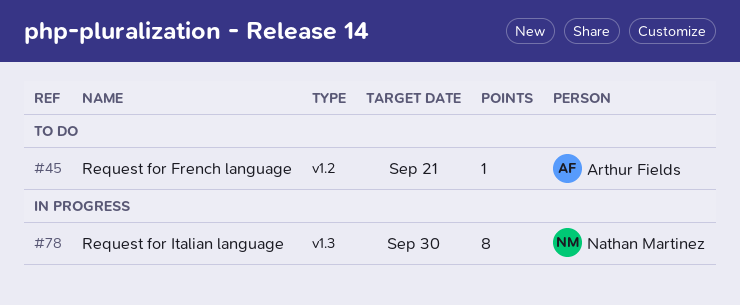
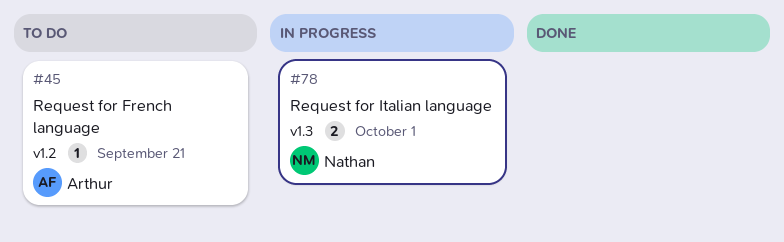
#78, estimate: 8 -> 2
#78, due: Sep 30 -> Oct 1

